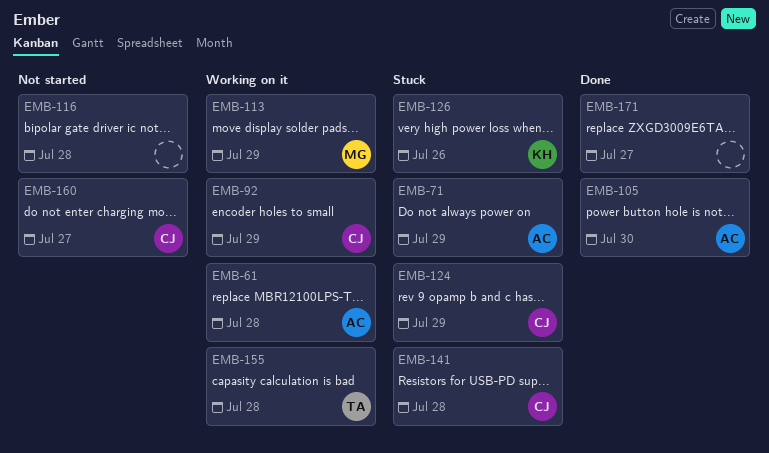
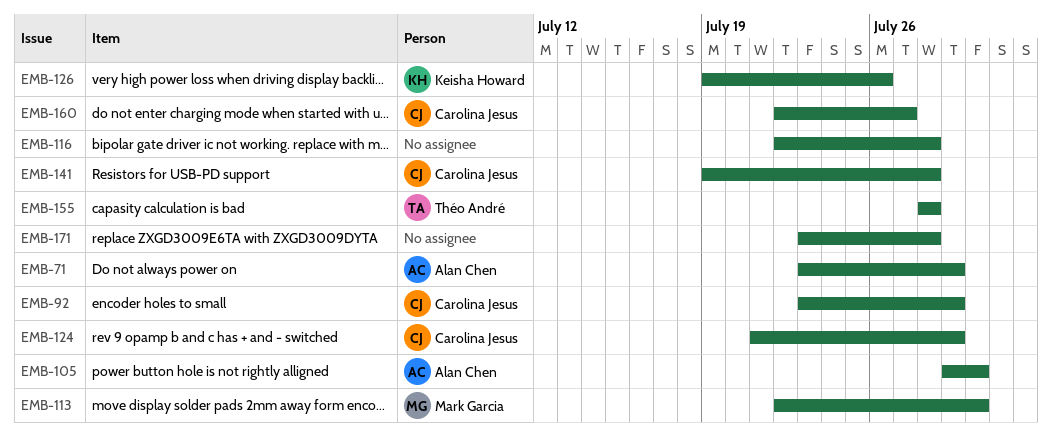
EMB-61: present -> none
EMB-113, due: Jul 29 -> Jul 30
EMB-171, due: Jul 27 -> Jul 28

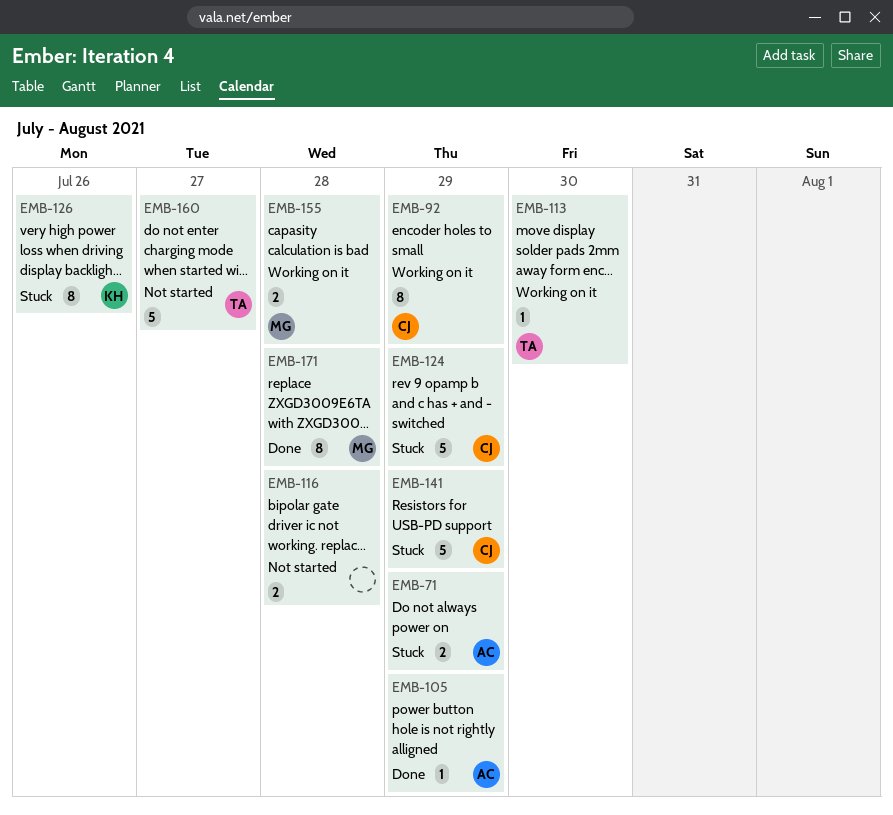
EMB-105, due: Jul 30 -> Jul 29
EMB-113, owner: Mark Garcia -> Théo André
EMB-141, due: Jul 28 -> Jul 29
EMB-155, owner: Théo André -> Mark Garcia
EMB-160, owner: Carolina Jesus -> Théo André
EMB-171, owner: none -> Mark Garcia

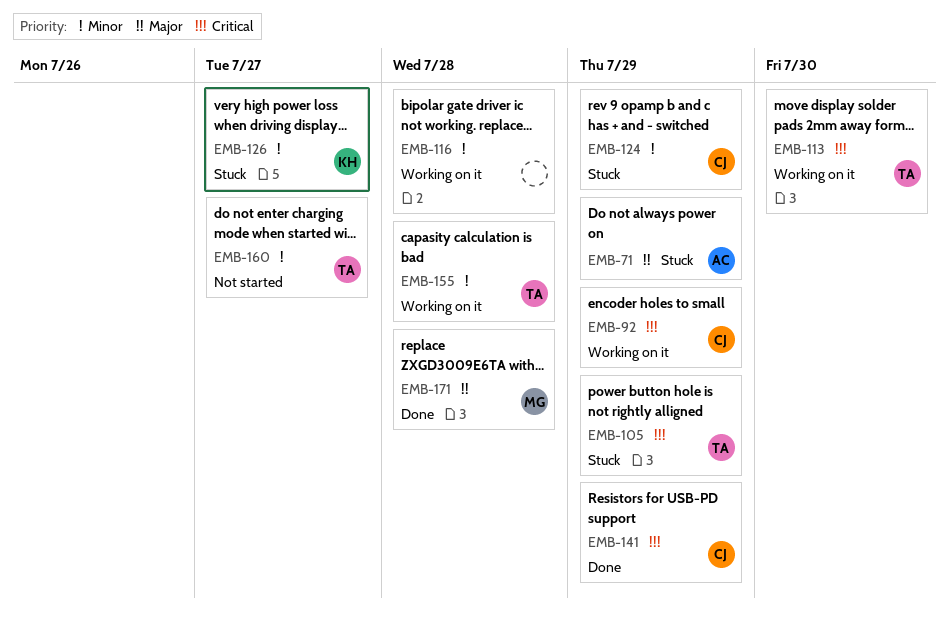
EMB-105, status: Done -> Stuck
EMB-105, owner: AC -> TA
EMB-116, status: Not started -> Working on it
EMB-126, due: Jul 26 -> Jul 27
EMB-141, status: Stuck -> Done
EMB-155, owner: MG -> TA

